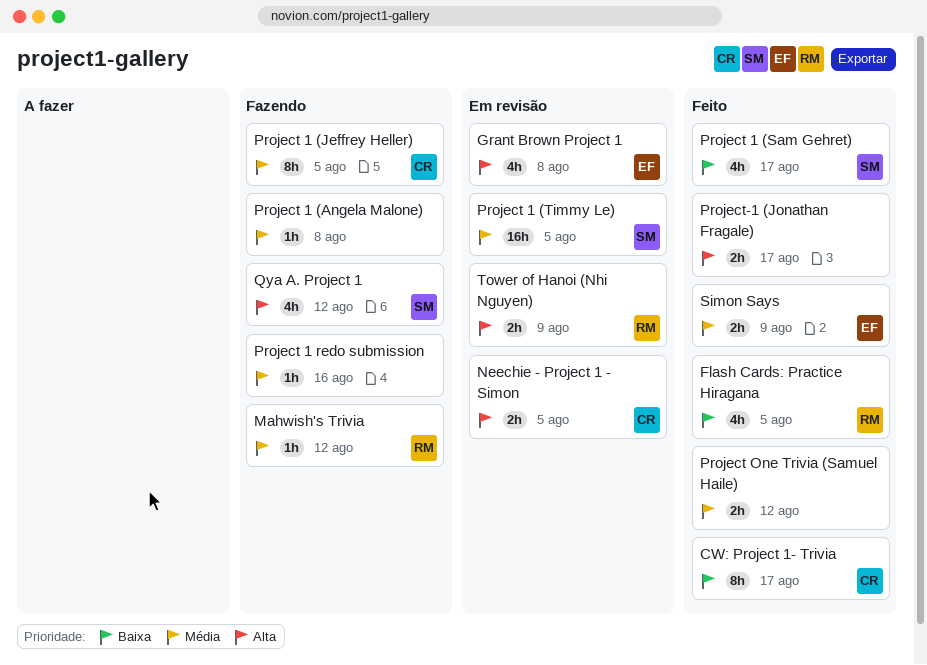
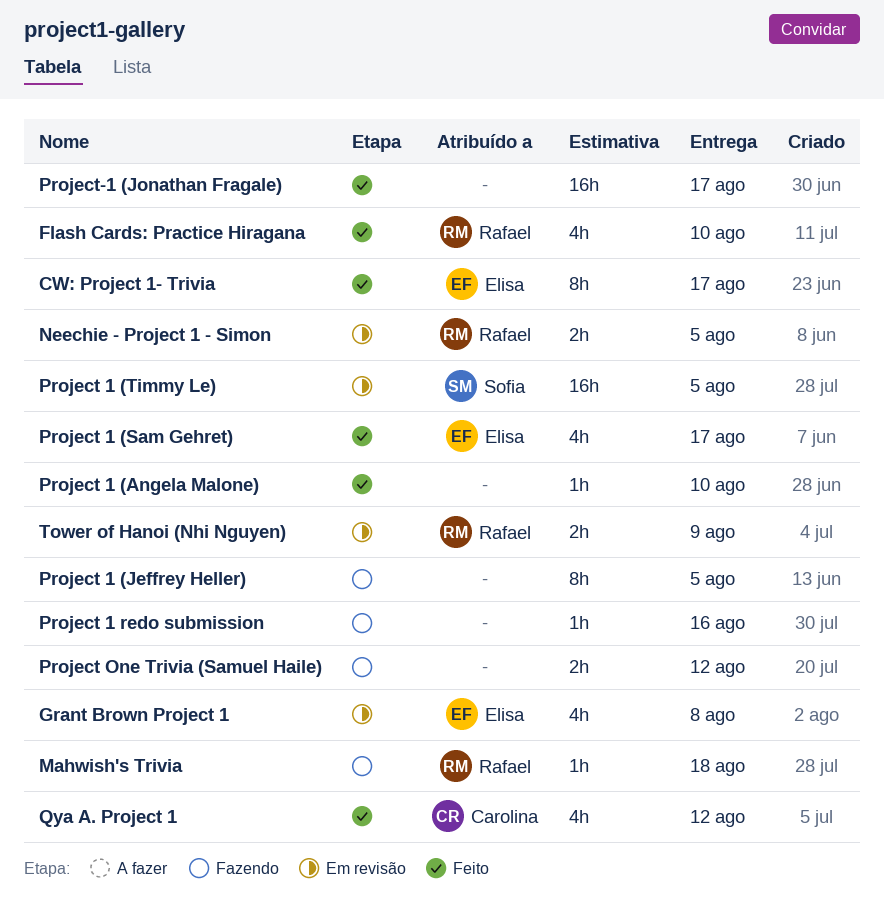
CW: Project 1- Trivia, owner: Carolina -> Elisa
Flash Cards: Practice Hiragana, due: Aug 5 -> Aug 10
Mahwish's Trivia, due: Aug 12 -> Aug 18
Neechie - Project 1 - Simon, owner: Carolina -> Rafael
Project 1 (Angela Malone), status: Fazendo -> Feito
Project 1 (Angela Malone), due: Aug 8 -> Aug 10
Project 1 (Jeffrey Heller), owner: Carolina -> none
Project 1 (Sam Gehret), owner: Sofia -> Elisa
Project One Trivia (Samuel Haile), status: Feito -> Fazendo
Project-1 (Jonathan Fragale), estimate: 2h -> 16h
Qya A. Project 1, status: Fazendo -> Feito
Qya A. Project 1, owner: Sofia -> Carolina
Simon Says: present -> none

